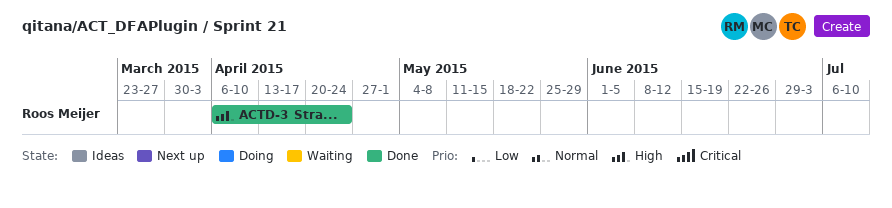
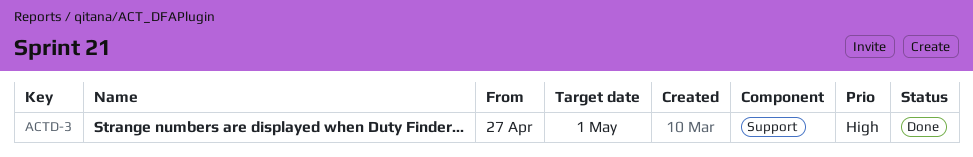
ACTD-3, start: Apr 6 -> Apr 27
ACTD-3, due: Apr 24 -> May 1

